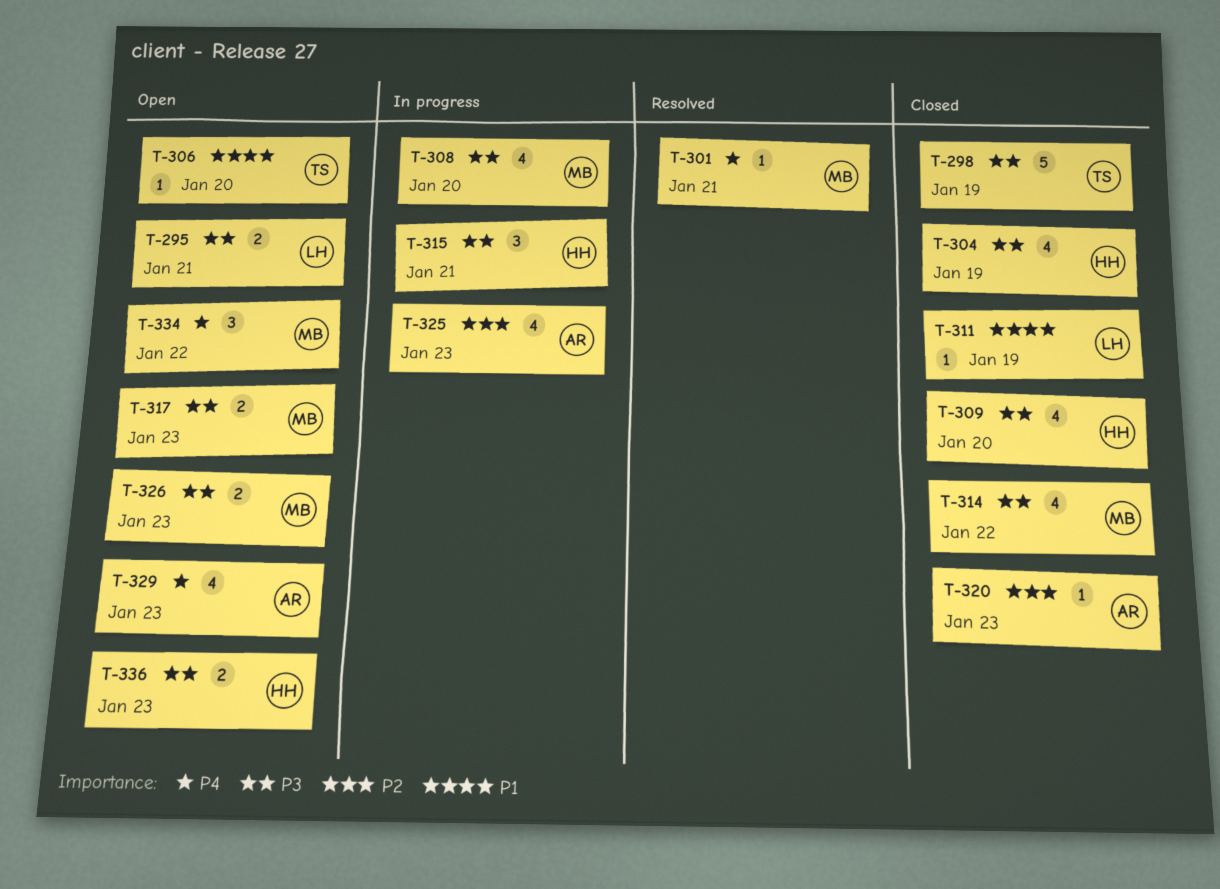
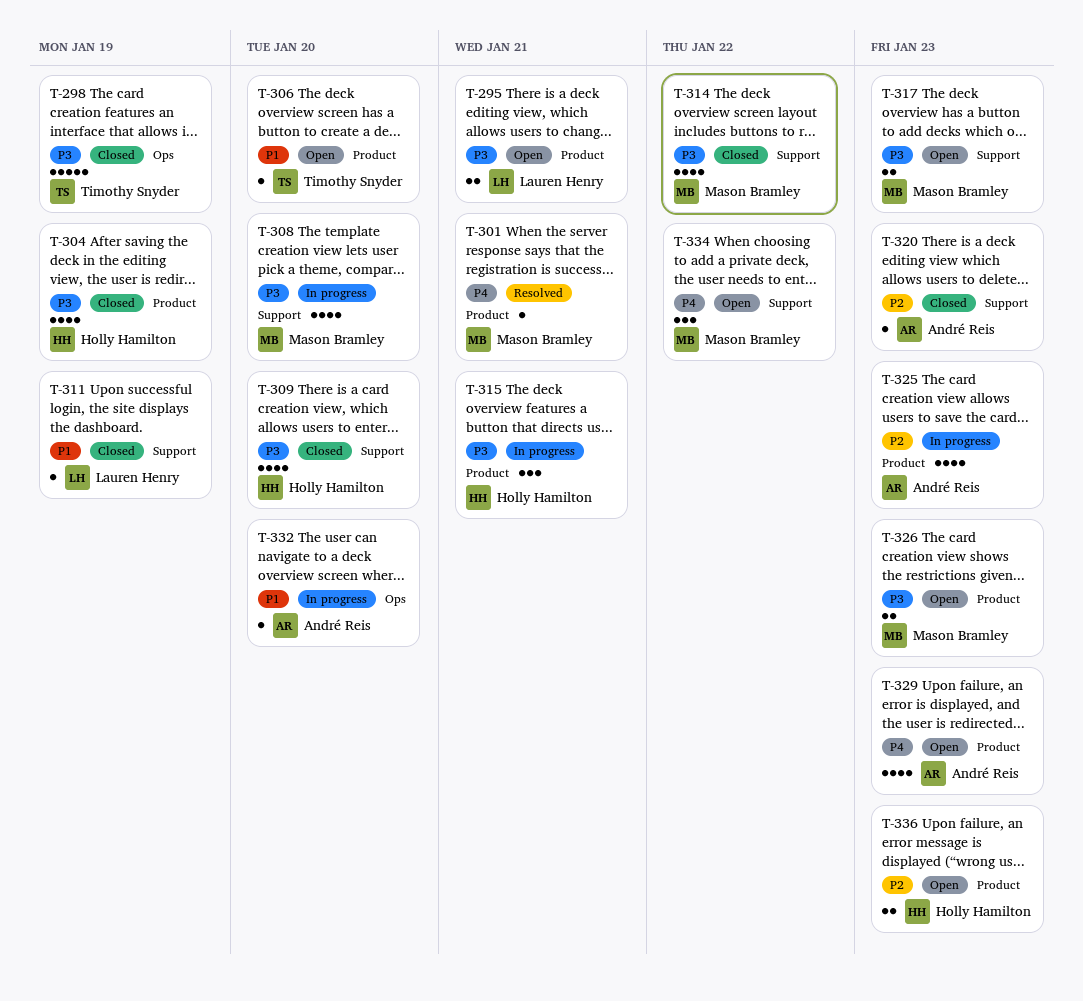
T-332: none -> present
T-336, priority: P3 -> P2

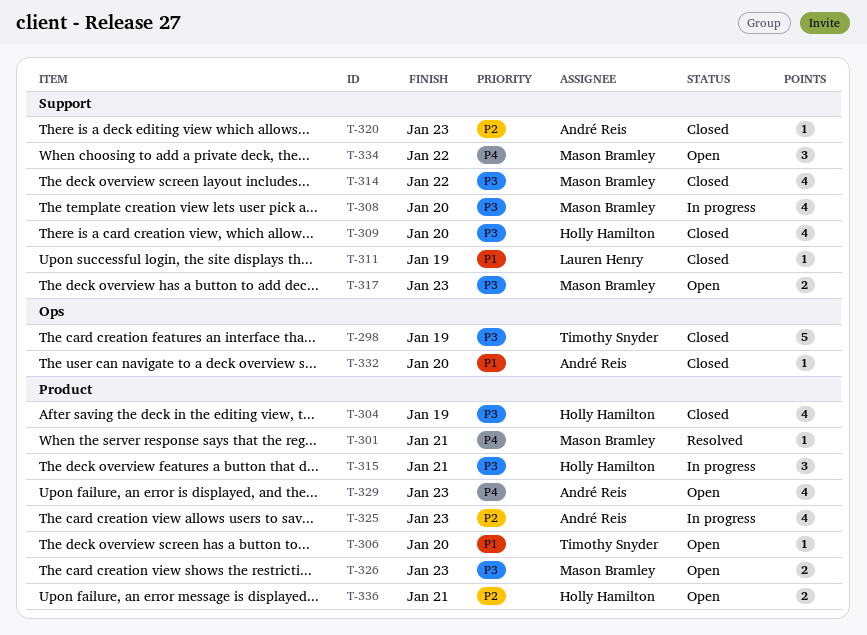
T-295: present -> none
T-332, status: In progress -> Closed
T-336, due: Jan 23 -> Jan 21

